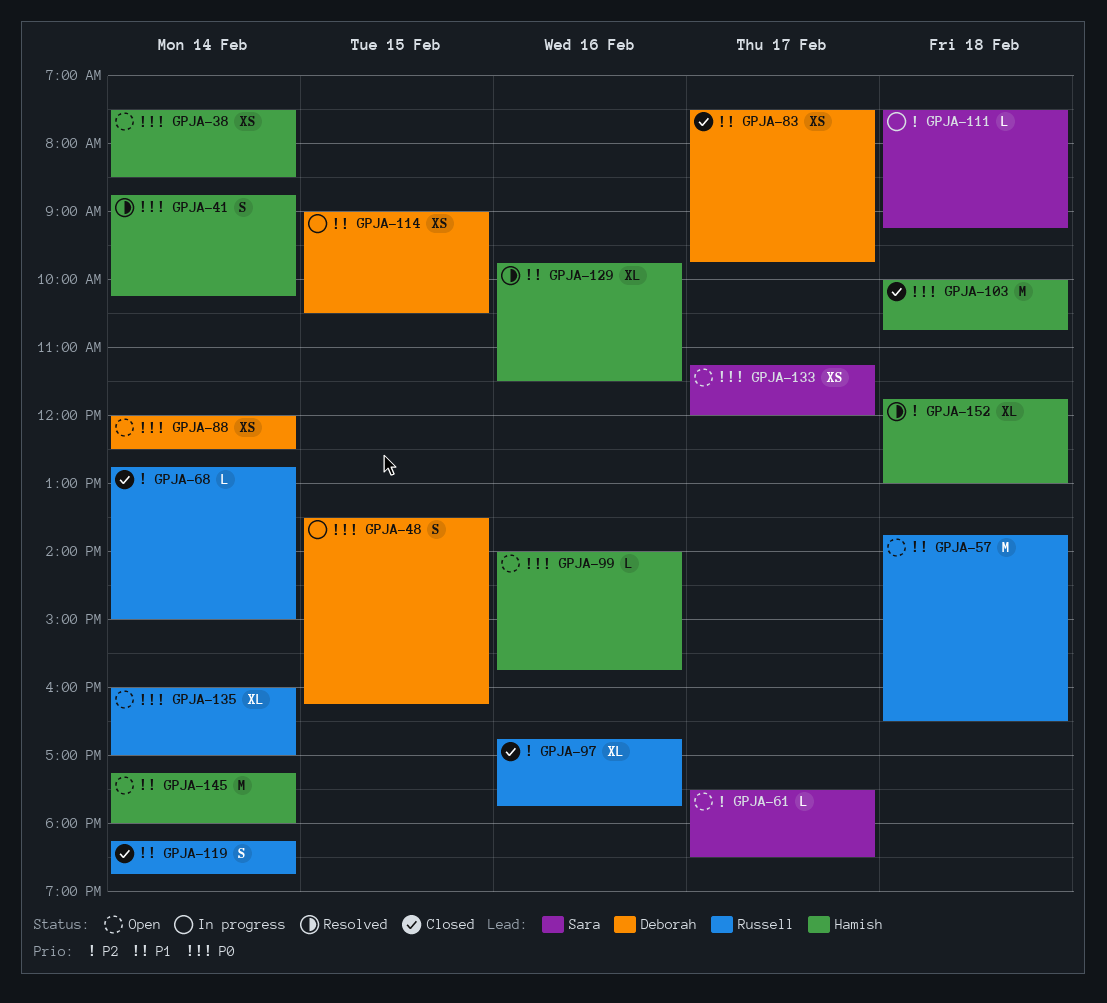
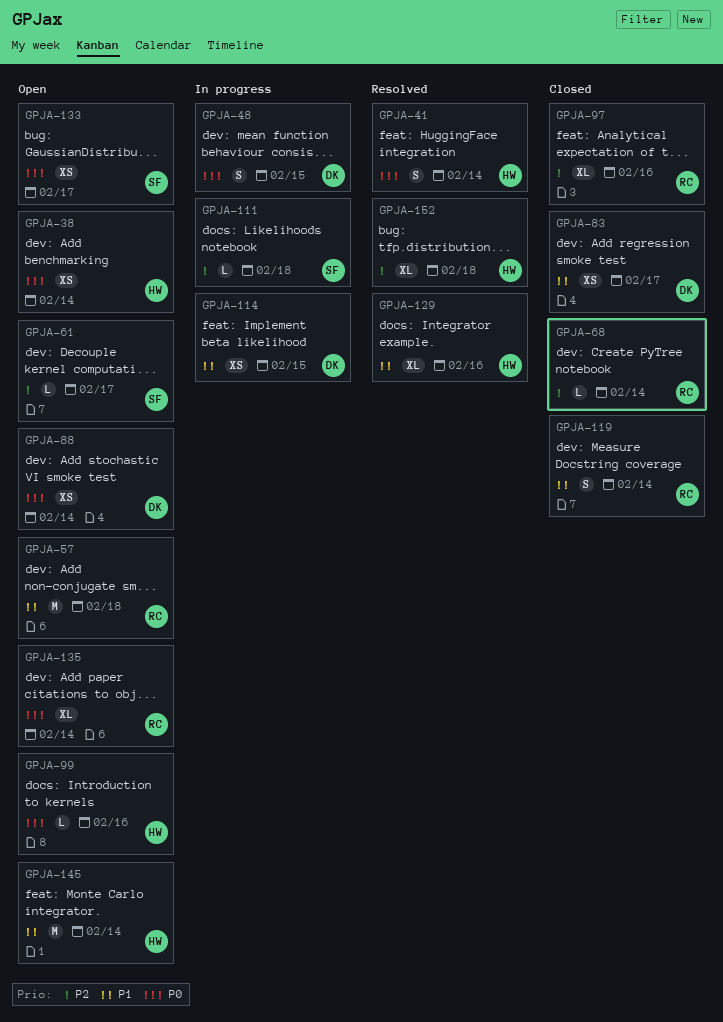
GPJA-103: present -> none

